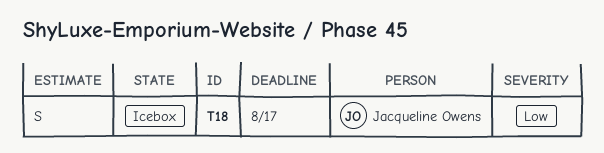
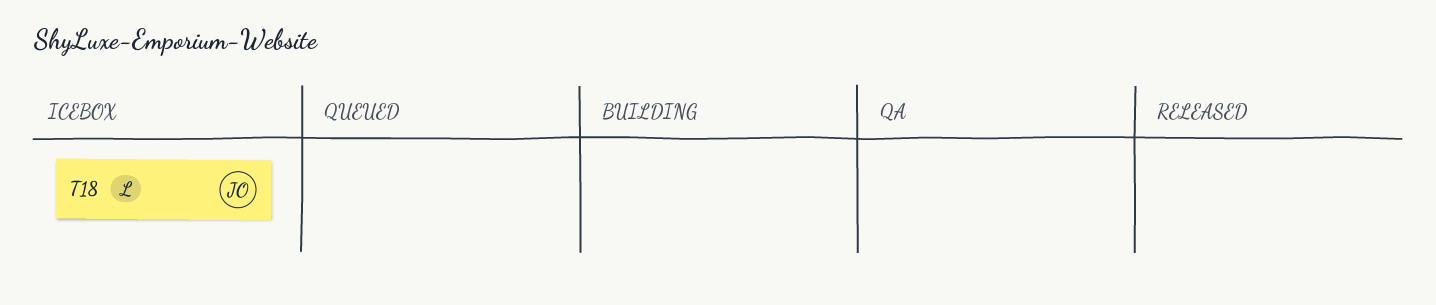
T18, estimate: S -> L

